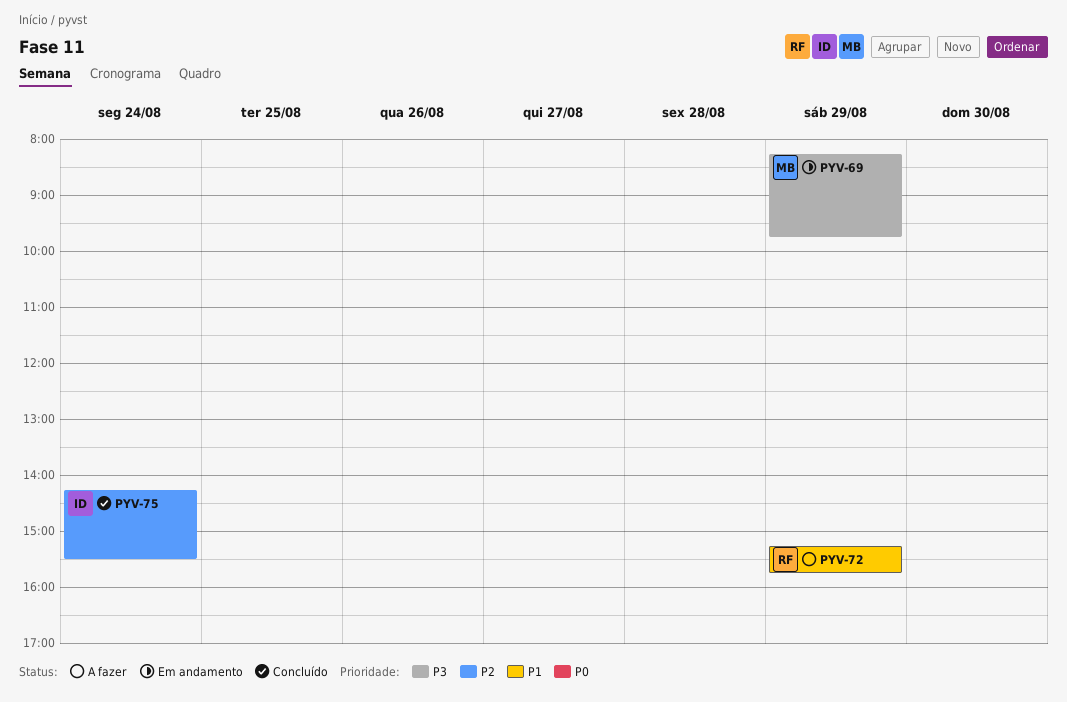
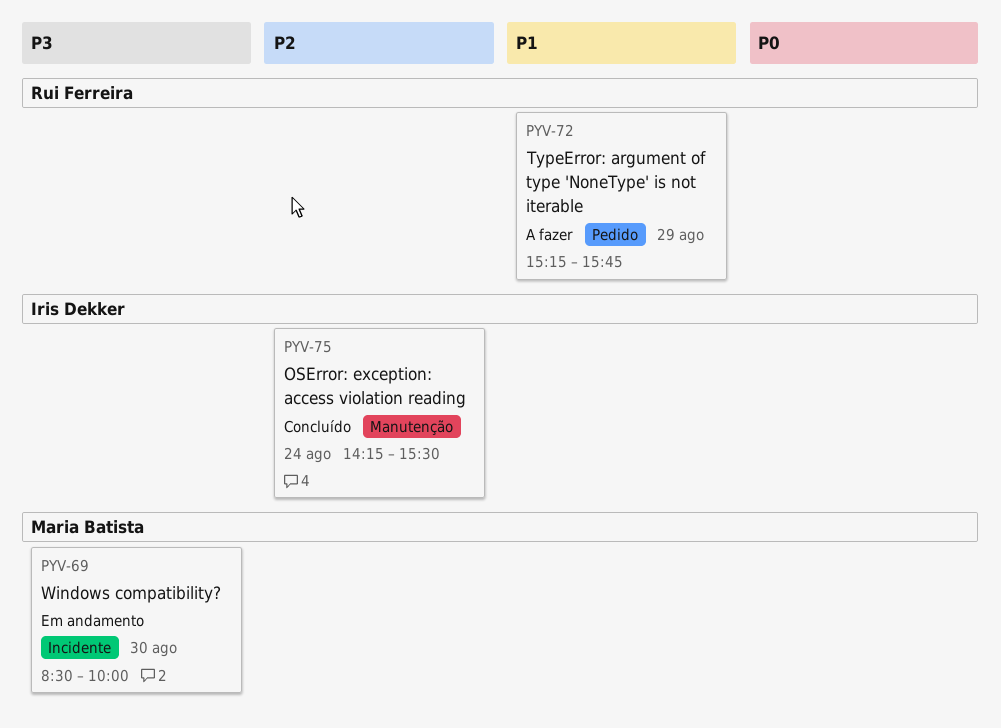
PYV-69, day: Aug 29 -> Aug 30
PYV-69, begins: 08:15 -> 08:30
PYV-69, ends: 09:45 -> 10:00

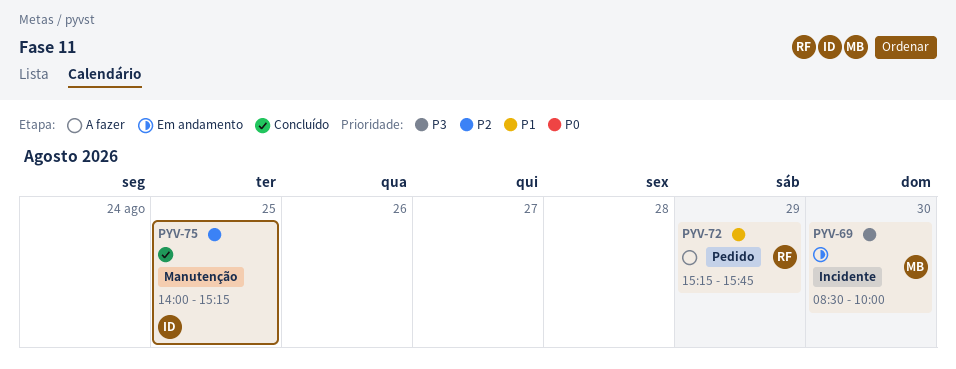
PYV-75, day: Aug 24 -> Aug 25
PYV-75, begins: 14:15 -> 14:00
PYV-75, ends: 15:30 -> 15:15

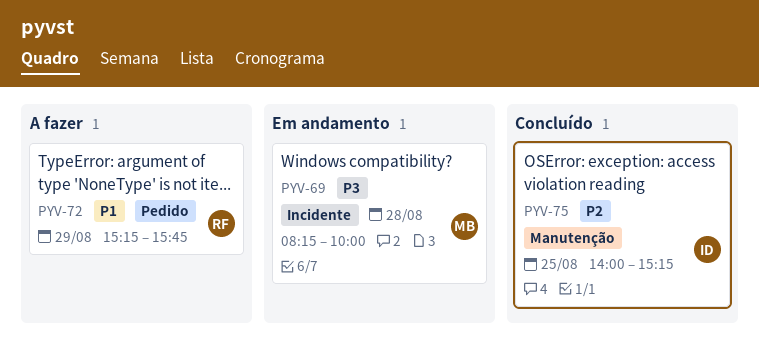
PYV-69, day: Aug 30 -> Aug 28
PYV-69, begins: 08:30 -> 08:15

